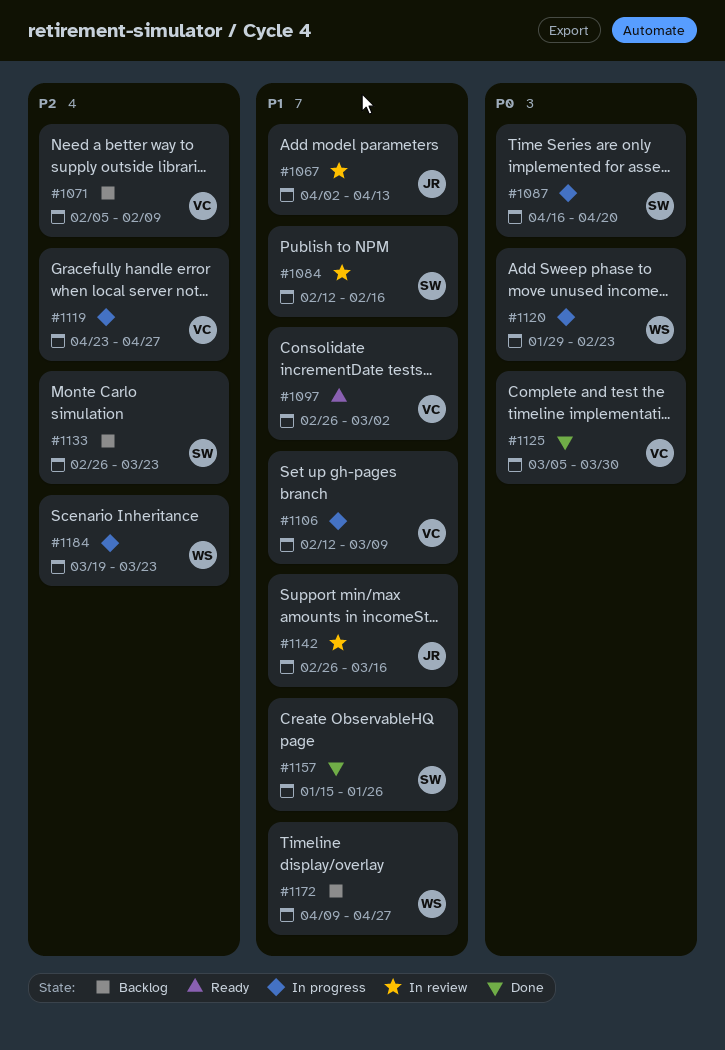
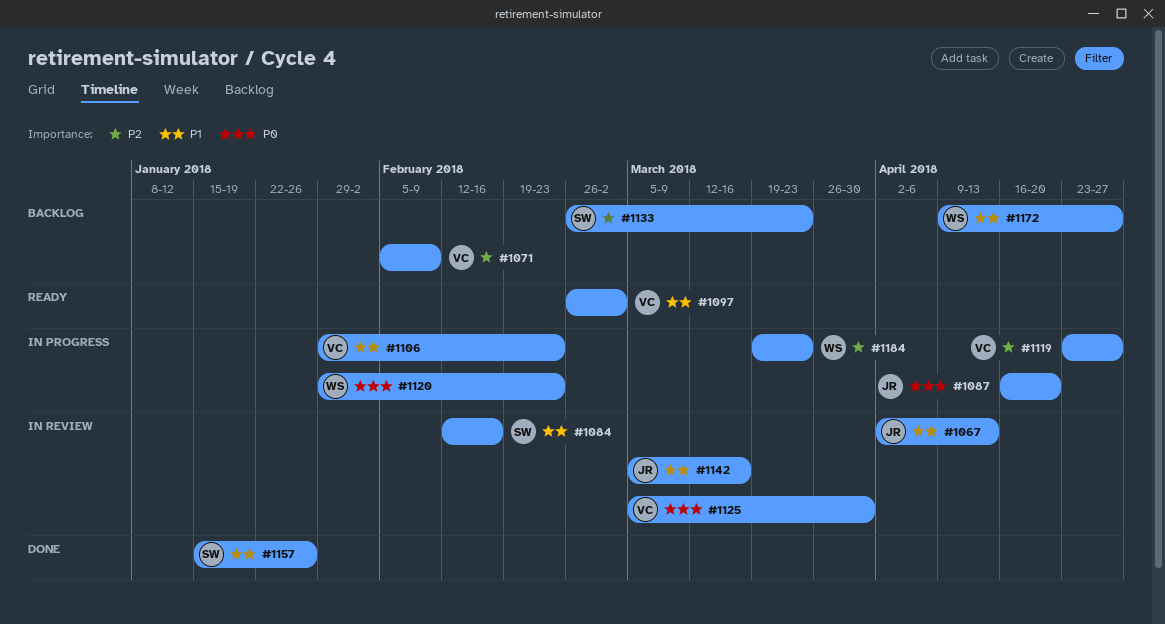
#1087, owner: SW -> JR
#1106, start: Feb 12 -> Jan 29
#1106, due: Mar 9 -> Feb 23
#1125, status: Done -> In review
#1142, start: Feb 26 -> Mar 5

